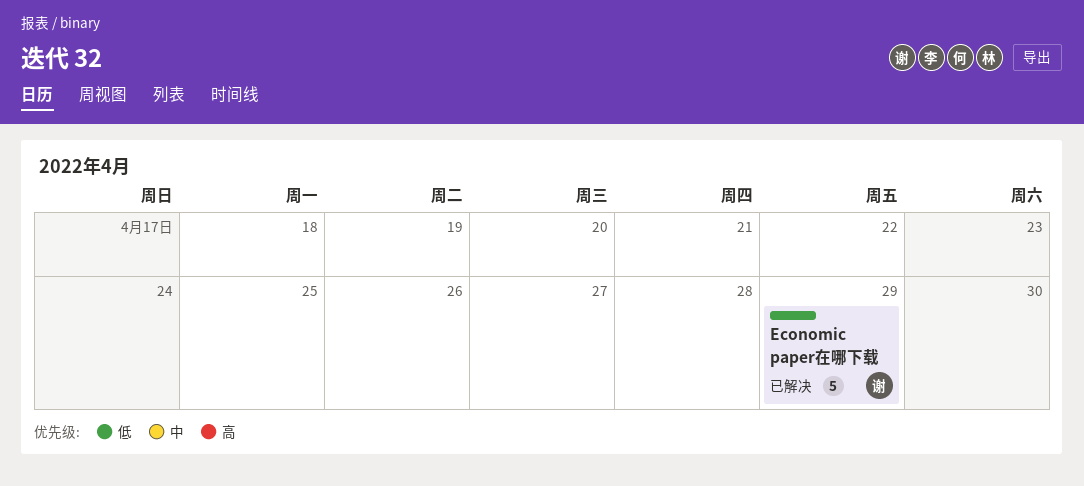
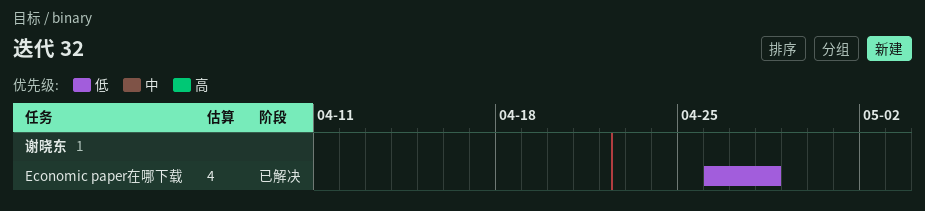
Economic paper在哪下载, estimate: 5 -> 4
Economic paper在哪下载, due: Apr 29 -> Apr 28

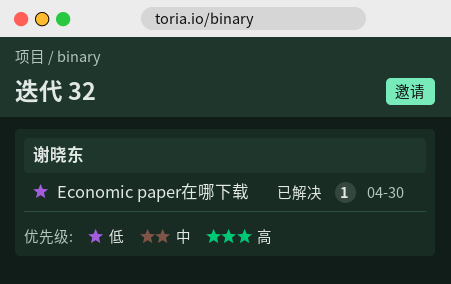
Economic paper在哪下载, estimate: 4 -> 1
Economic paper在哪下载, due: Apr 28 -> Apr 30

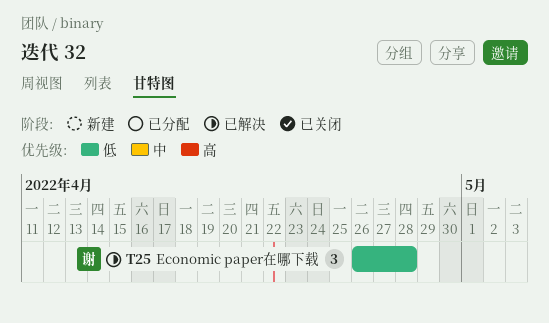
Economic paper在哪下载, estimate: 1 -> 3
Economic paper在哪下载, due: Apr 30 -> Apr 28

